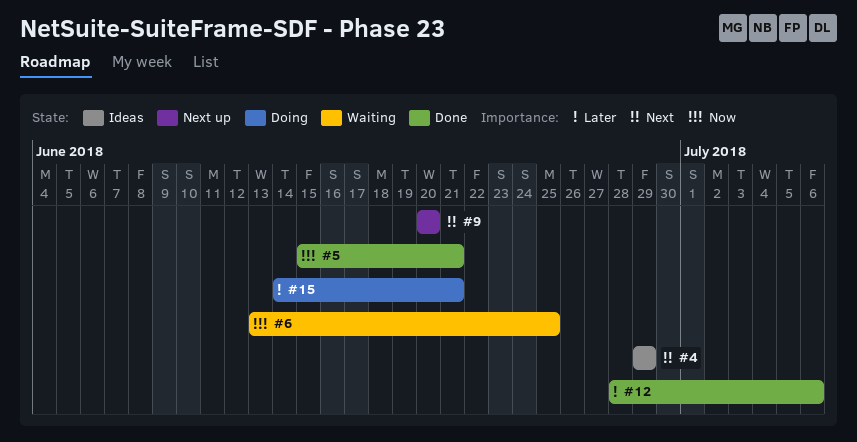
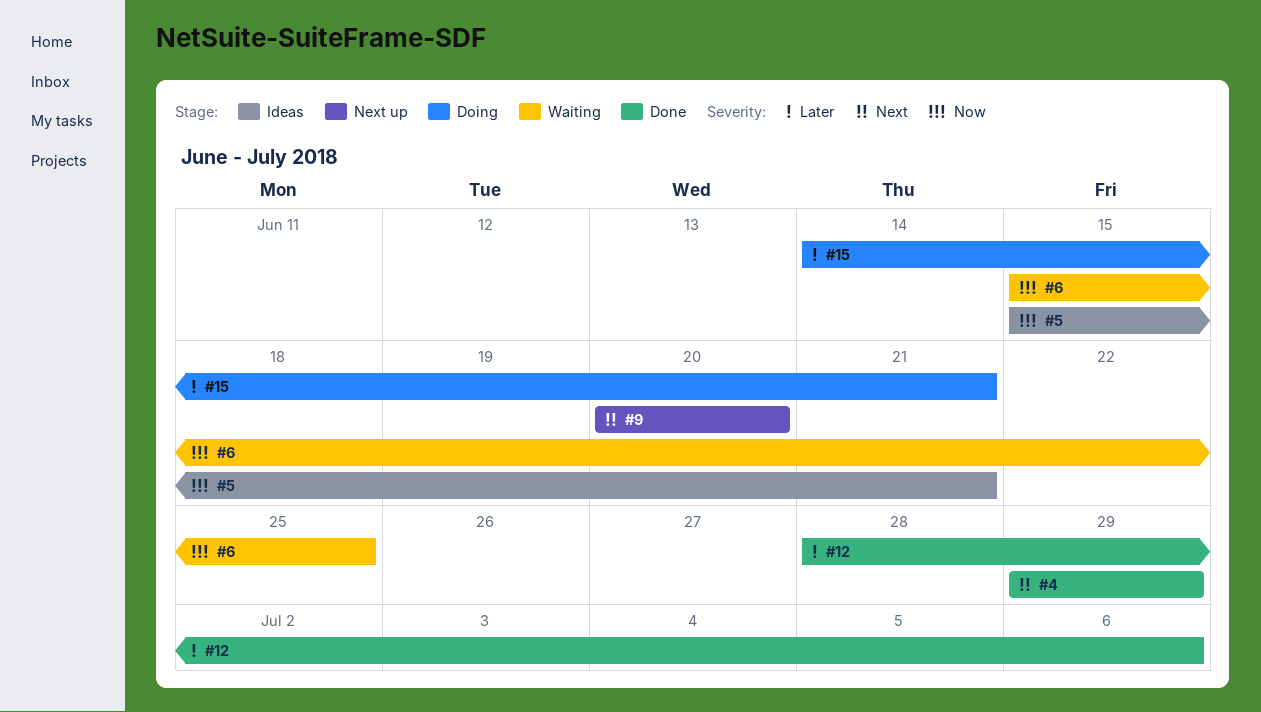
#4, status: Ideas -> Done
#5, status: Done -> Ideas
#6, start: Jun 13 -> Jun 15

